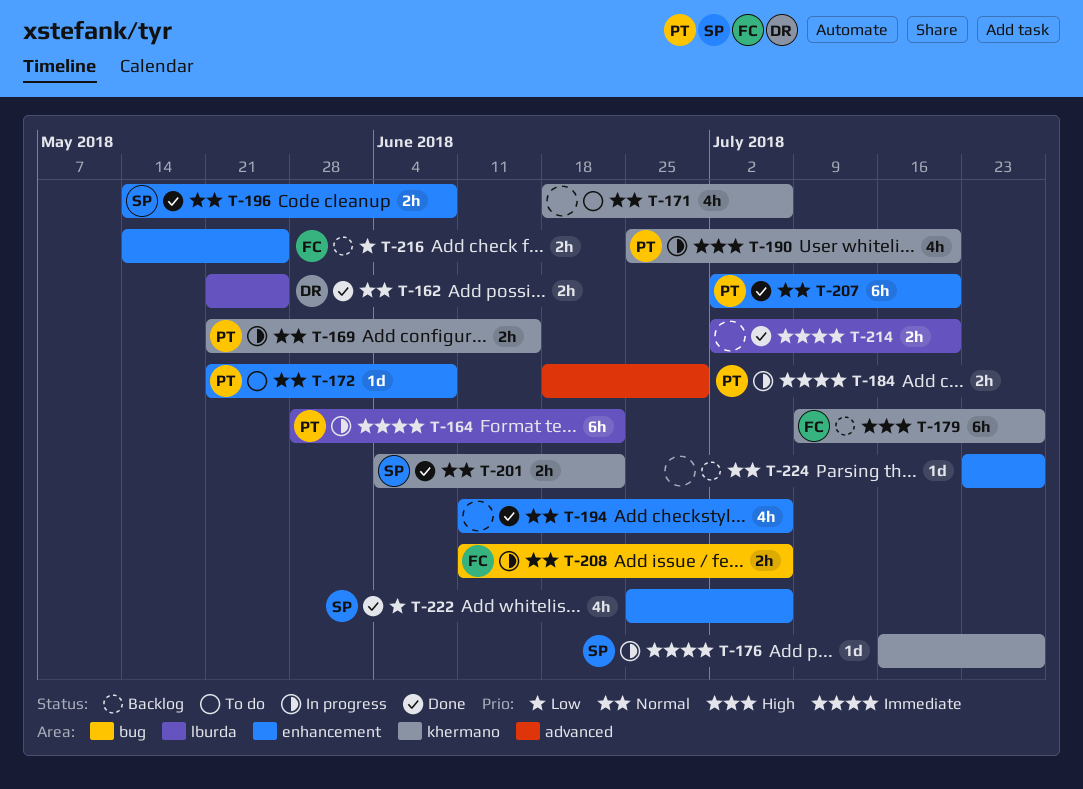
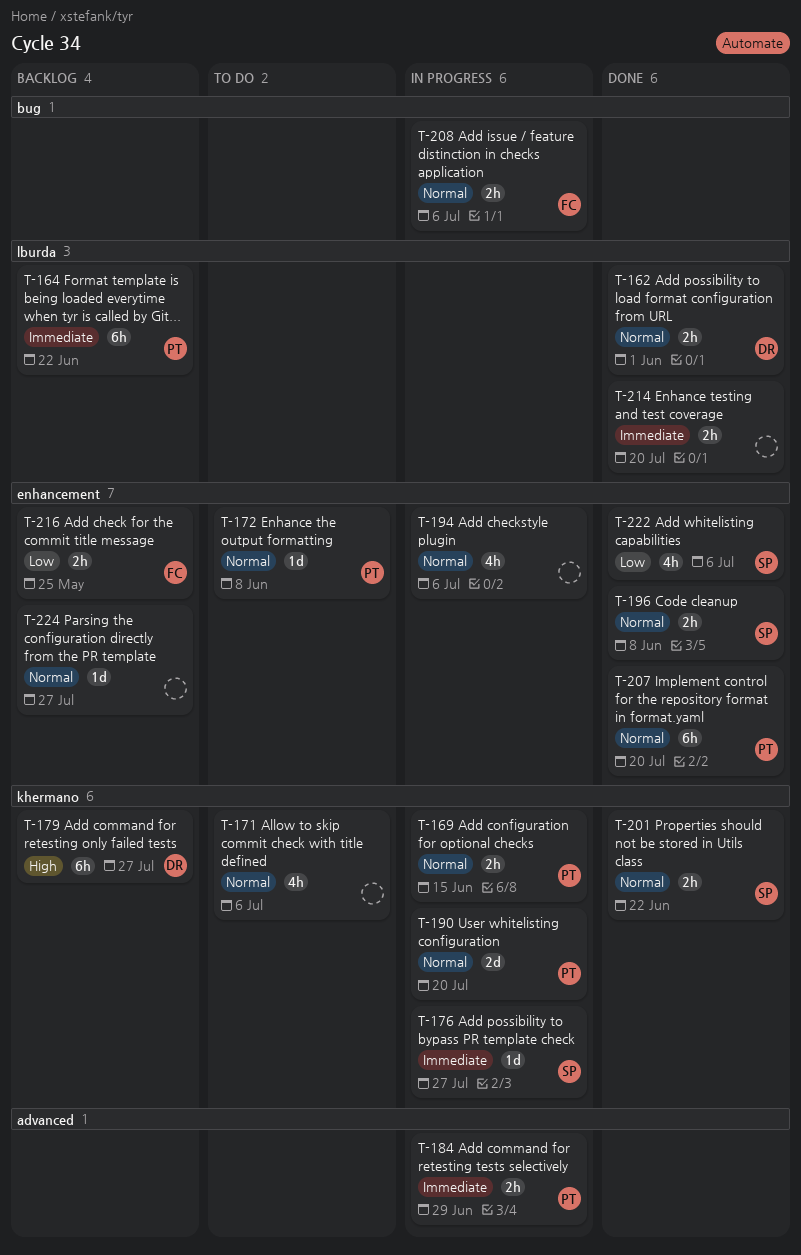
T-162, due: May 25 -> Jun 1
T-164, status: In progress -> Backlog
T-179, owner: FC -> DR
T-190, priority: High -> Normal
T-190, estimate: 4h -> 2d
T-194, status: Done -> In progress

